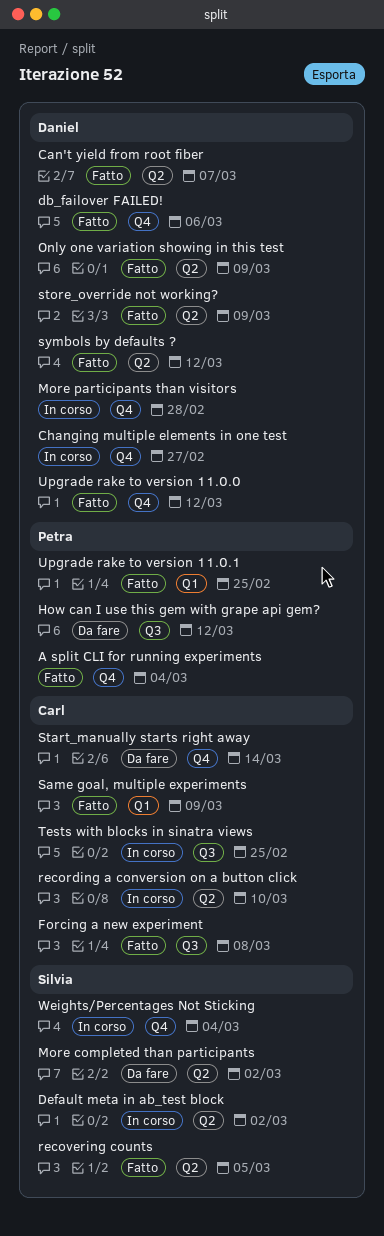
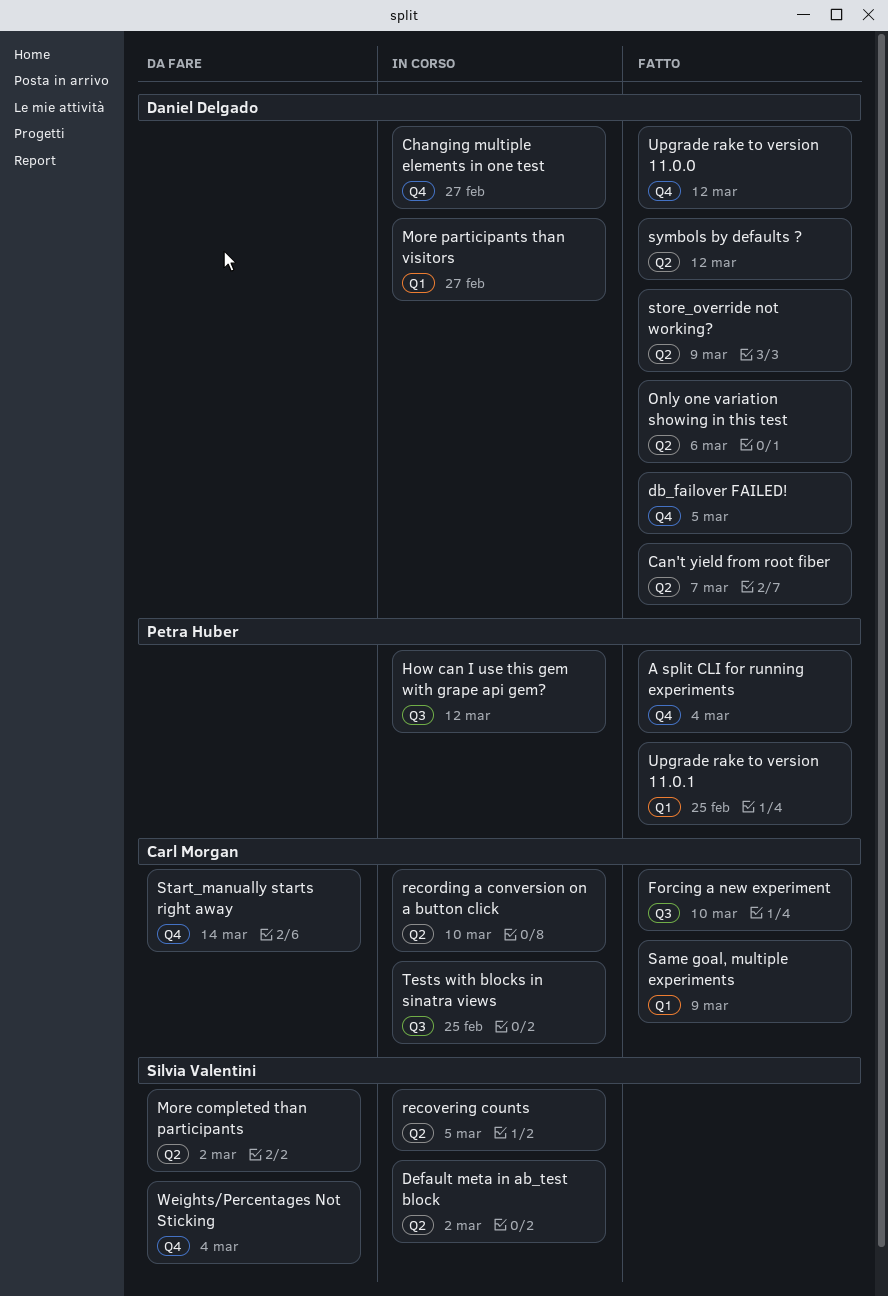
db_failover FAILED!, due: Mar 6 -> Mar 5
Forcing a new experiment, due: Mar 8 -> Mar 10
How can I use this gem with grape api gem?, status: Da fare -> In corso
More participants than visitors, label: Q4 -> Q1
More participants than visitors, due: Feb 28 -> Feb 27
Only one variation showing in this test, due: Mar 9 -> Mar 6
recovering counts, status: Fatto -> In corso
Weights/Percentages Not Sticking, status: In corso -> Da fare

